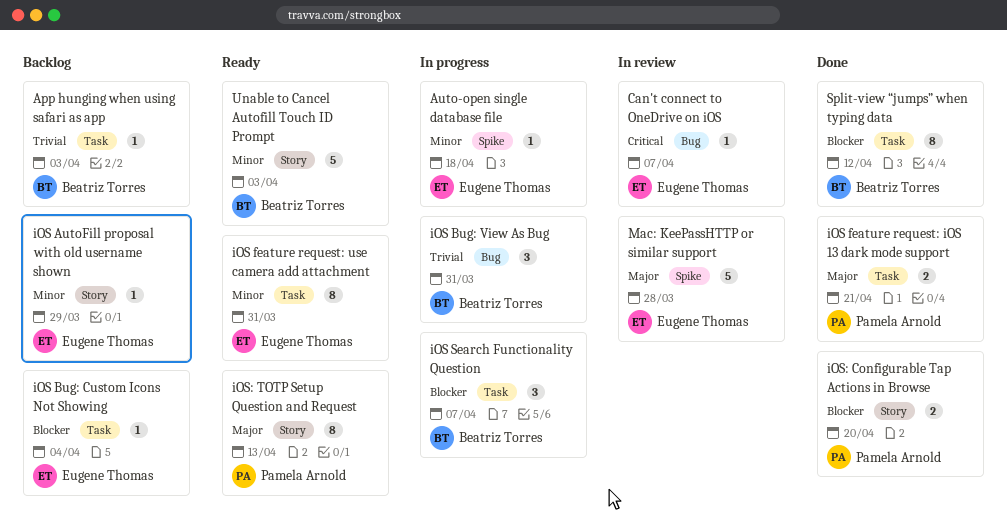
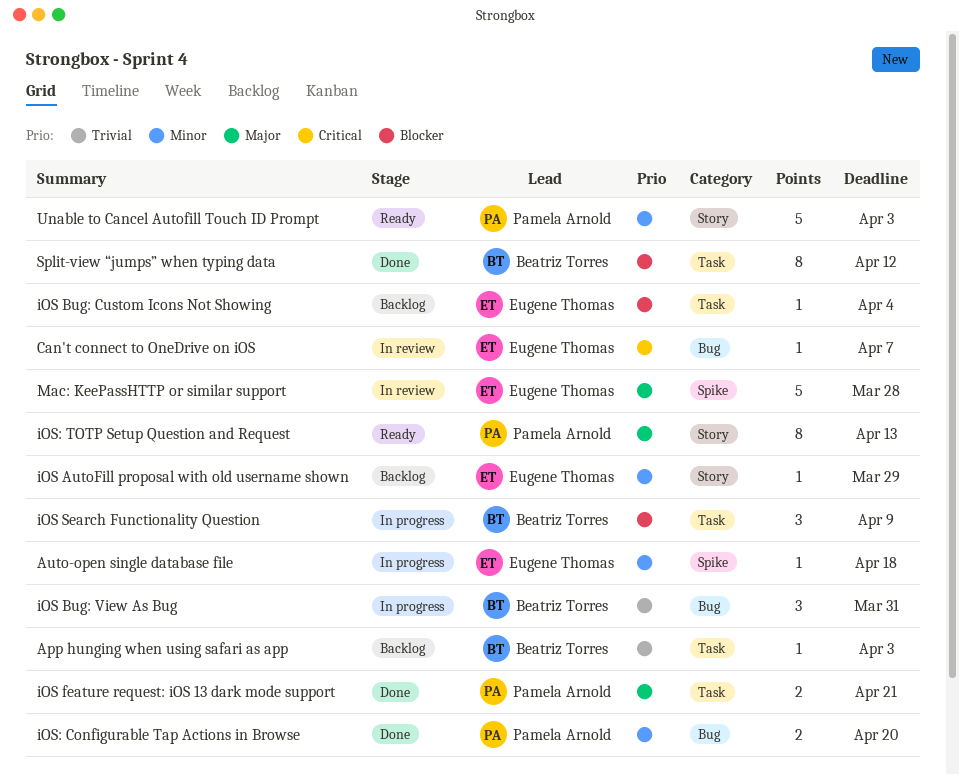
iOS feature request: use camera add attachment: present -> none
iOS Search Functionality Question, due: Apr 7 -> Apr 9
iOS: Configurable Tap Actions in Browse, priority: Blocker -> Minor
iOS: Configurable Tap Actions in Browse, label: Story -> Bug
Unable to Cancel Autofill Touch ID Prompt, owner: Beatriz Torres -> Pamela Arnold

